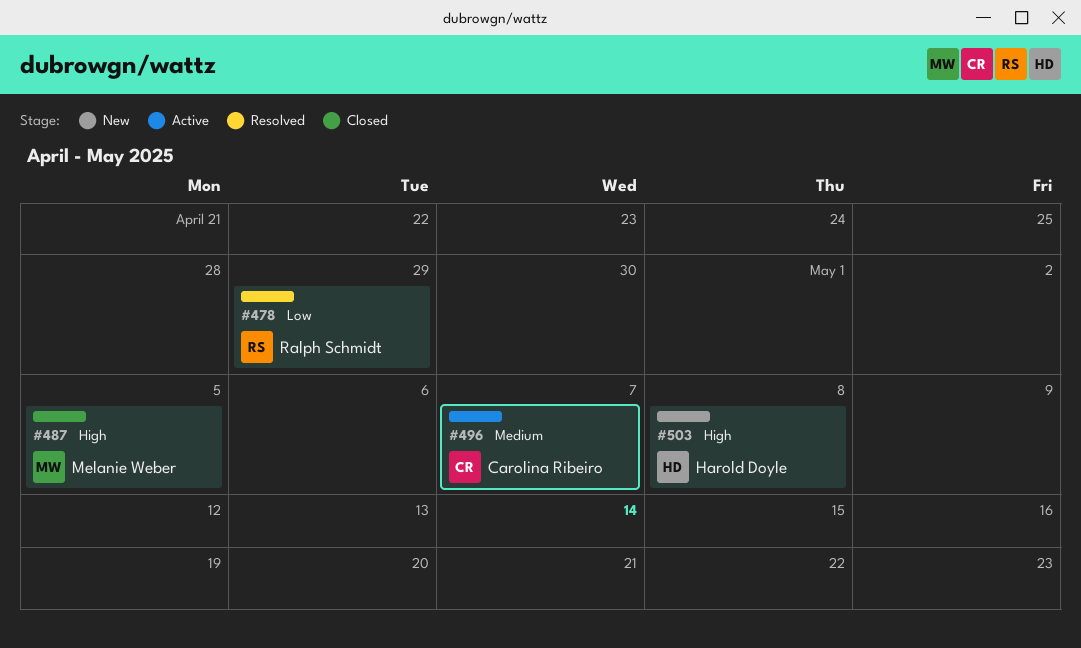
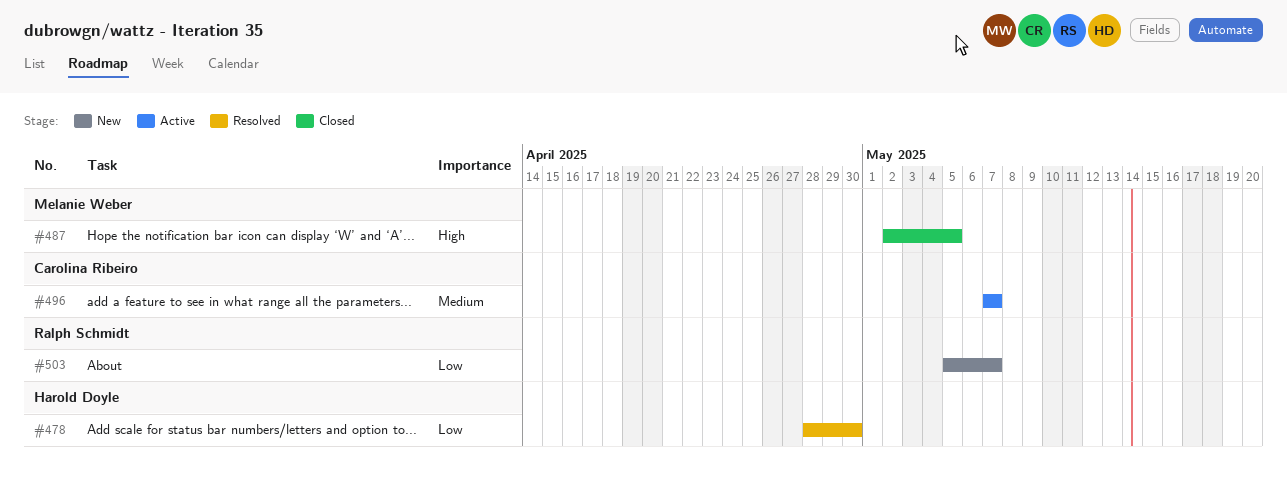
#478, owner: Ralph Schmidt -> Harold Doyle
#478, due: Apr 29 -> Apr 30
#503, owner: Harold Doyle -> Ralph Schmidt
#503, priority: High -> Low
#503, due: May 8 -> May 7

